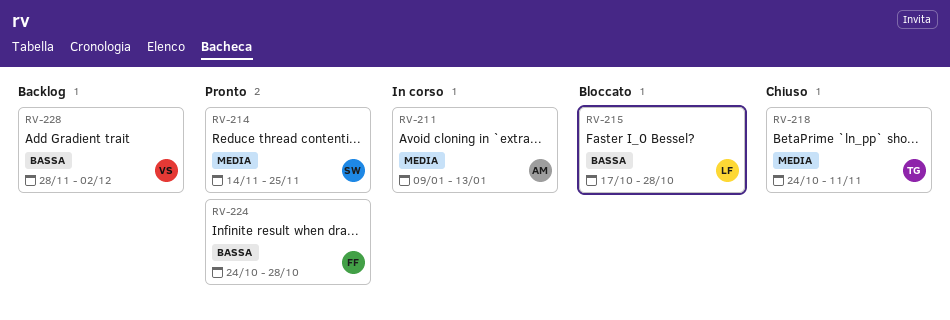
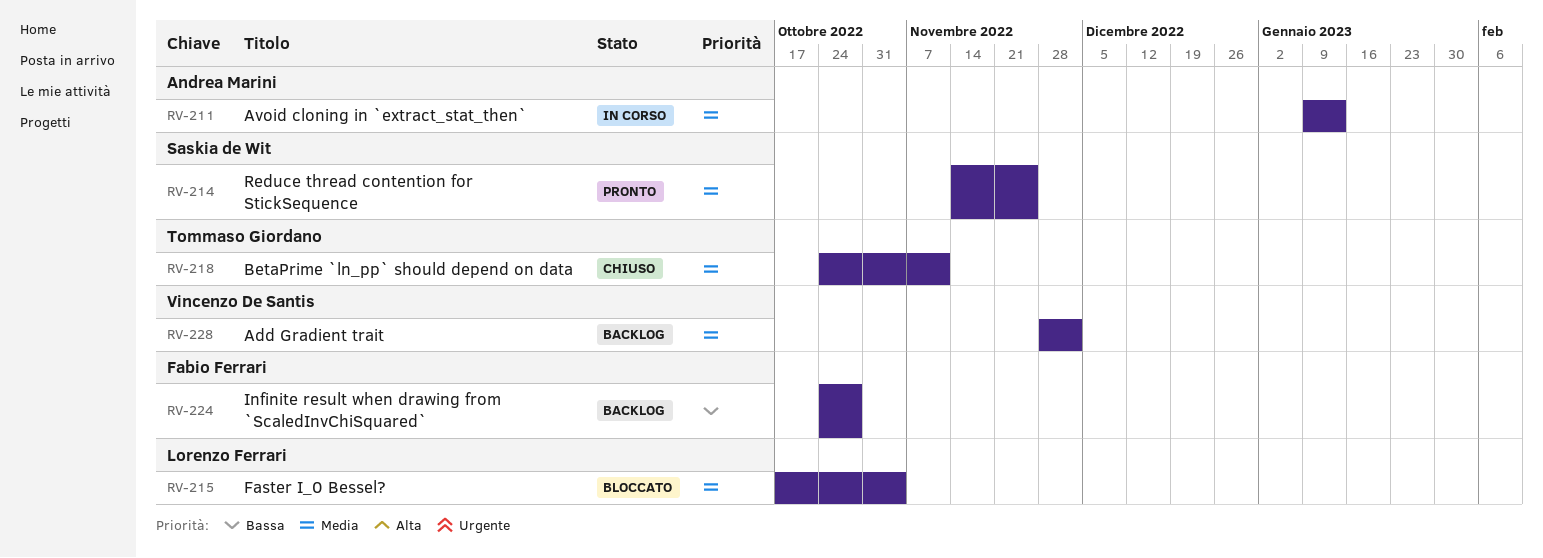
RV-215, priority: Bassa -> Media
RV-215, due: Oct 28 -> Nov 4
RV-224, status: Pronto -> Backlog
RV-228, priority: Bassa -> Media

